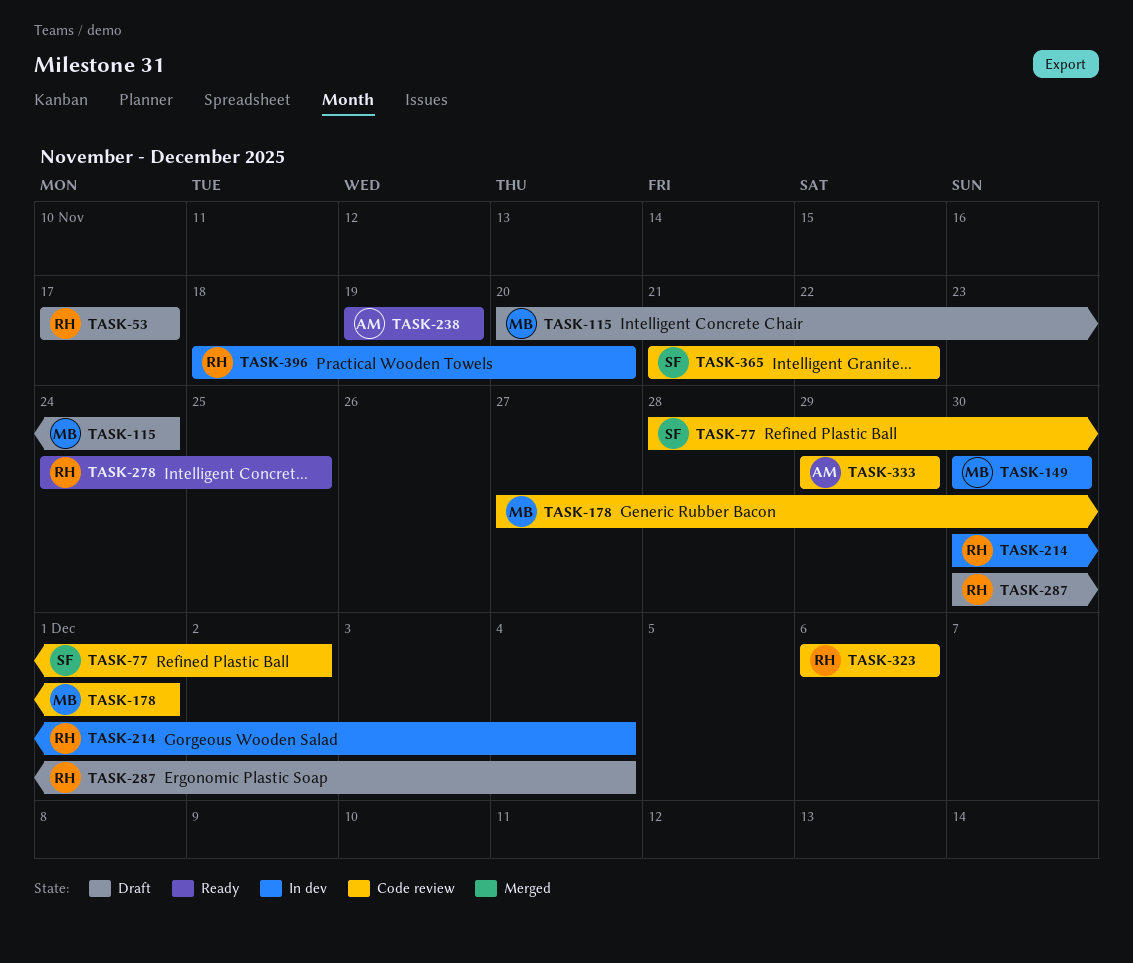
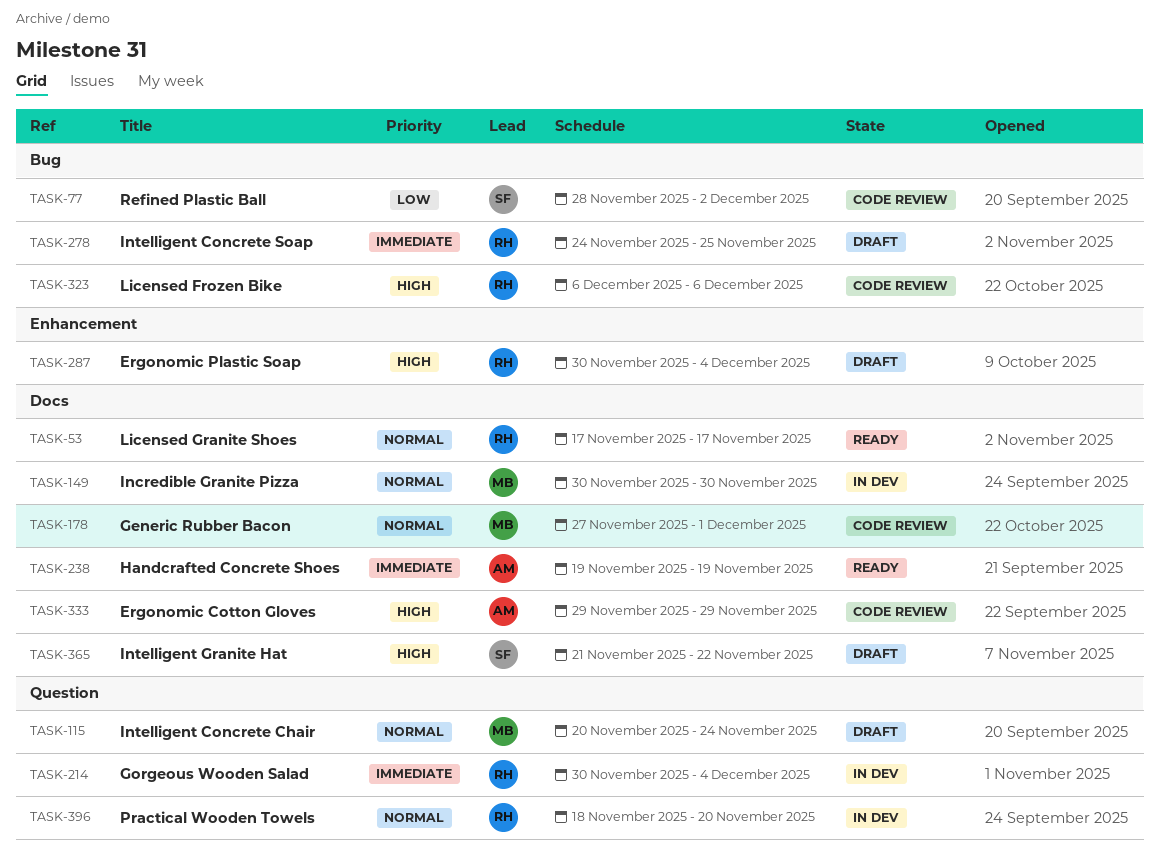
TASK-53, status: Draft -> Ready
TASK-278, status: Ready -> Draft
TASK-365, status: Code review -> Draft

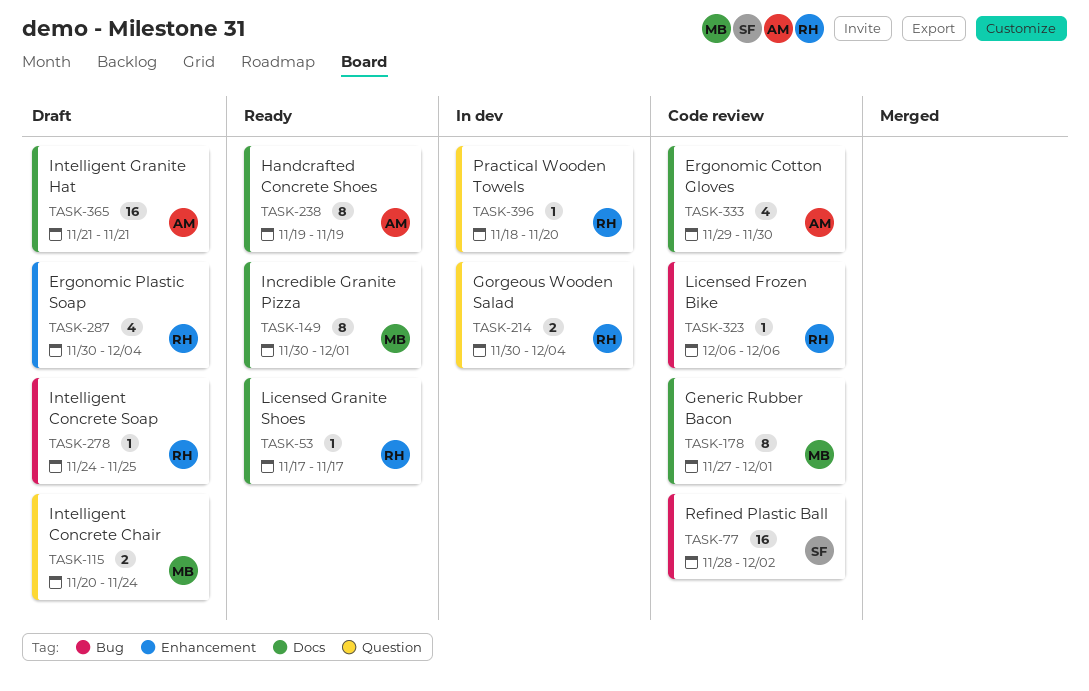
TASK-149, status: In dev -> Ready
TASK-149, due: Nov 30 -> Dec 1
TASK-333, due: Nov 29 -> Nov 30
TASK-365, owner: SF -> AM
TASK-365, due: Nov 22 -> Nov 21

